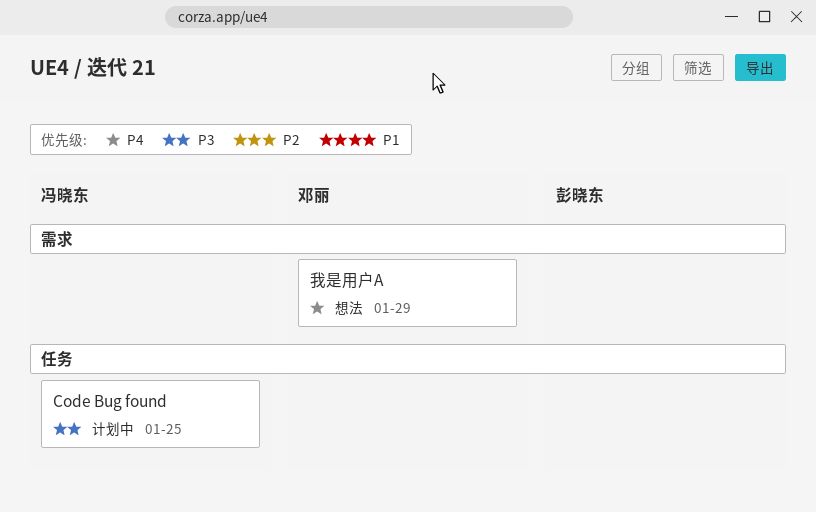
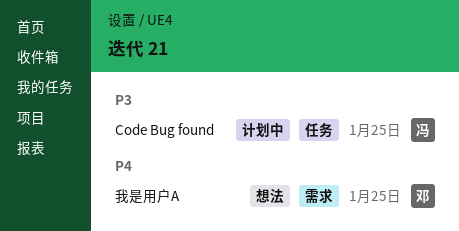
我是用户A, due: Jan 29 -> Jan 25

